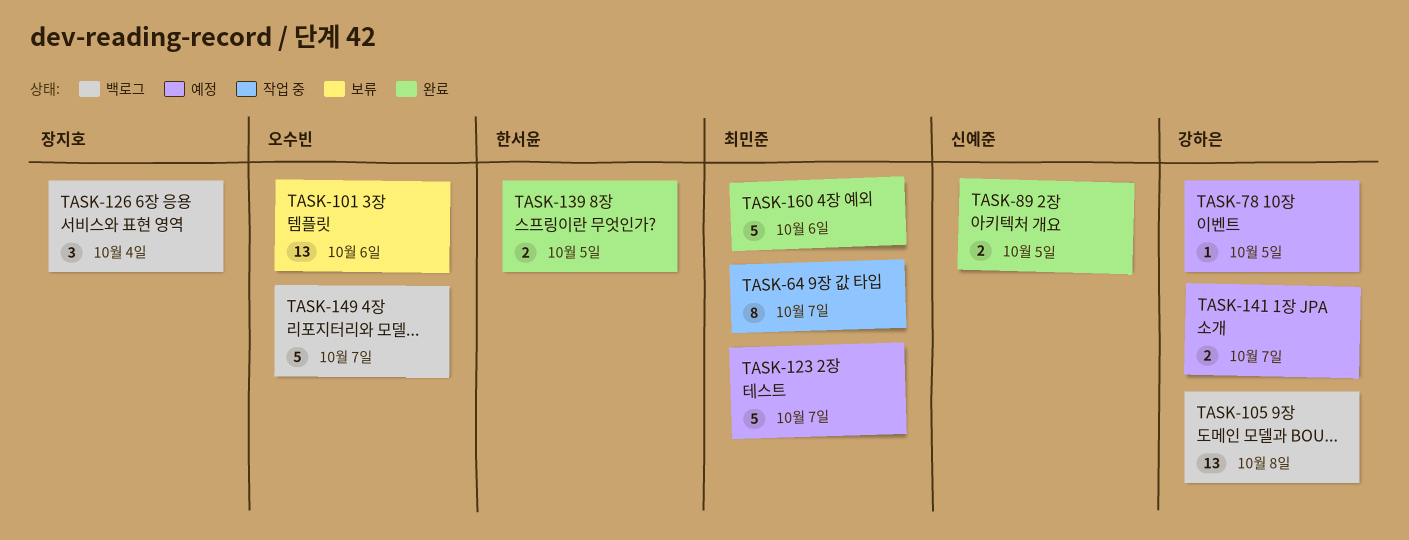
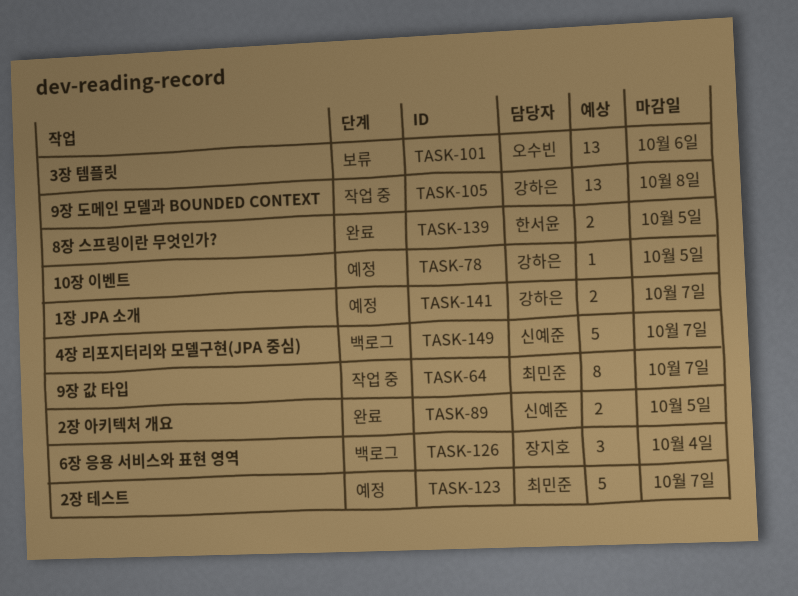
TASK-105, status: 백로그 -> 작업 중
TASK-149, owner: 오수빈 -> 신예준
TASK-160: present -> none

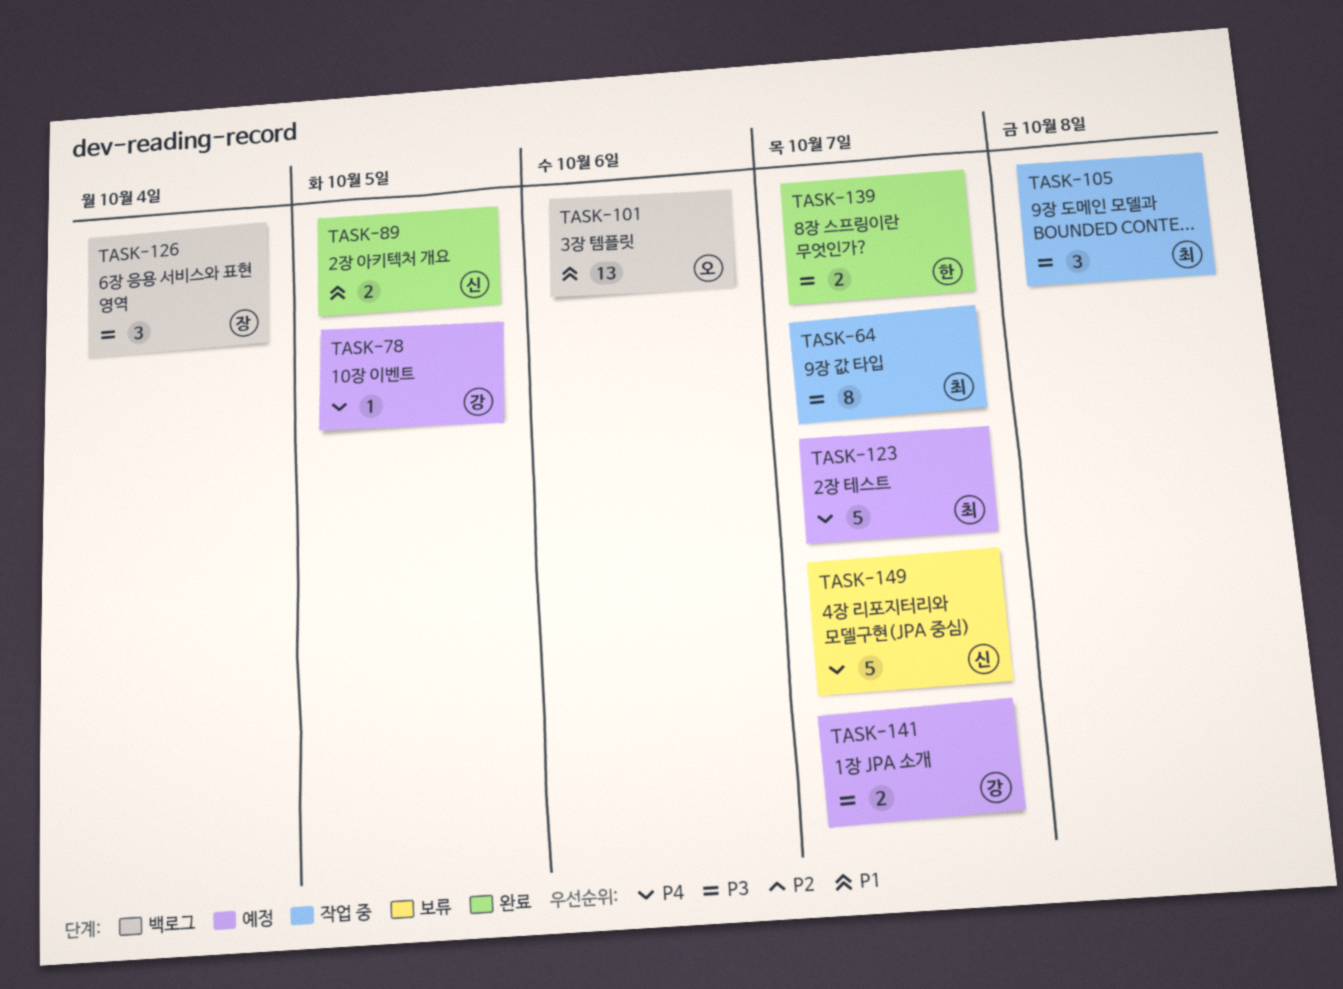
TASK-101, status: 보류 -> 백로그
TASK-105, owner: 강하은 -> 최민준
TASK-105, estimate: 13 -> 3
TASK-139, due: Oct 5 -> Oct 7
TASK-149, status: 백로그 -> 보류

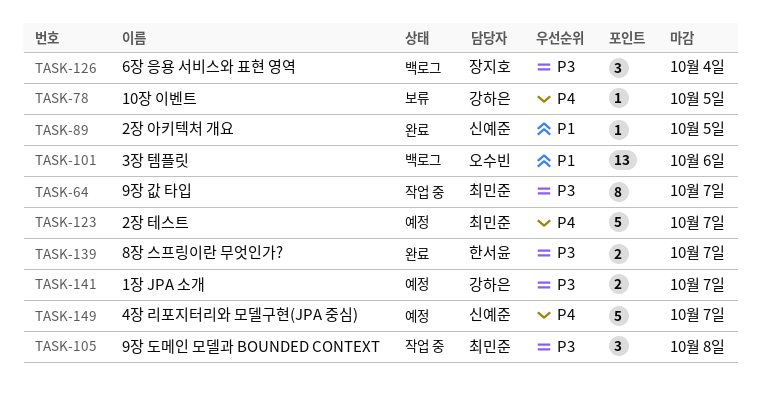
TASK-78, status: 예정 -> 보류
TASK-89, estimate: 2 -> 1
TASK-149, status: 보류 -> 예정

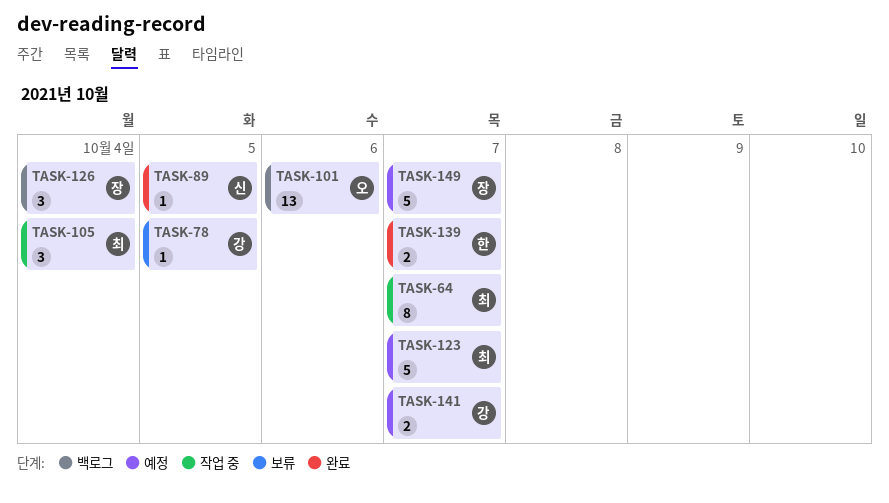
TASK-105, due: Oct 8 -> Oct 4
TASK-149, owner: 신예준 -> 장지호

